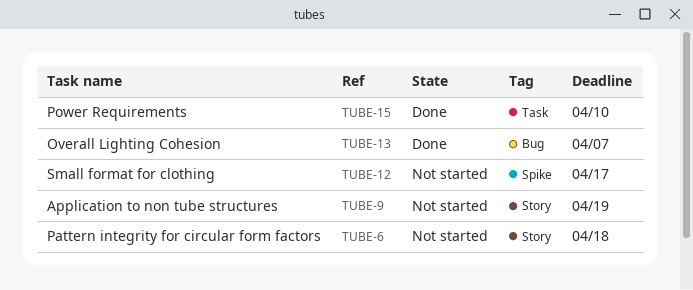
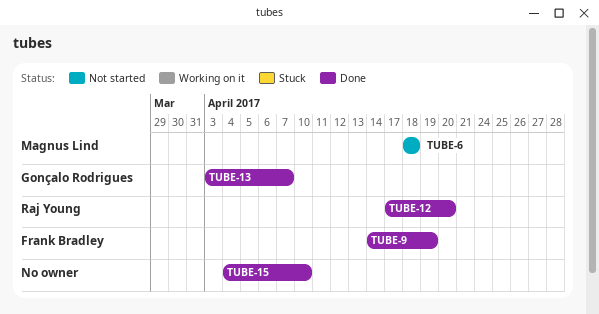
TUBE-9, status: Not started -> Done
TUBE-12, status: Not started -> Done
TUBE-12, due: Apr 17 -> Apr 20

